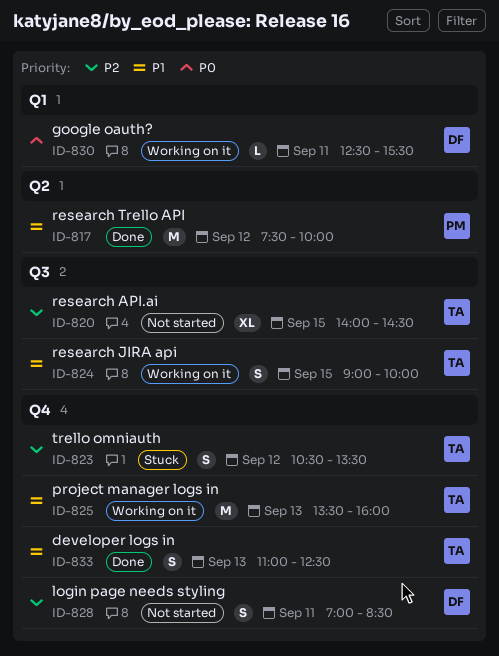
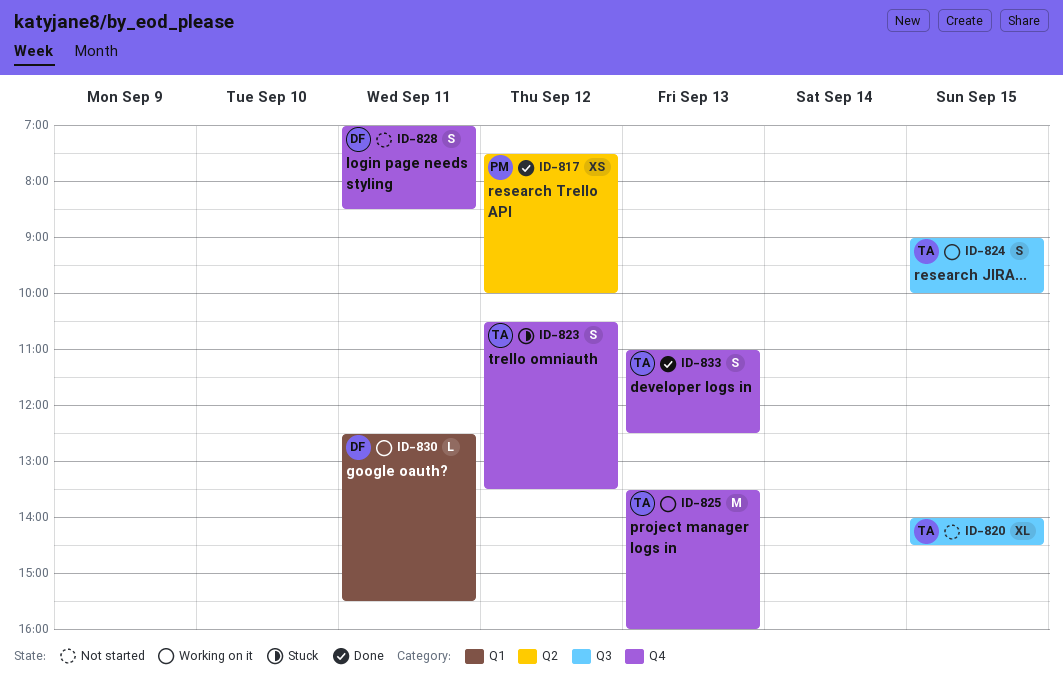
ID-817, estimate: M -> XS

